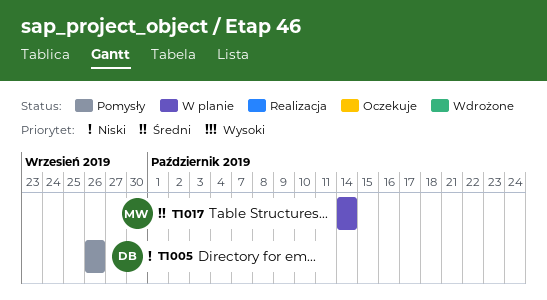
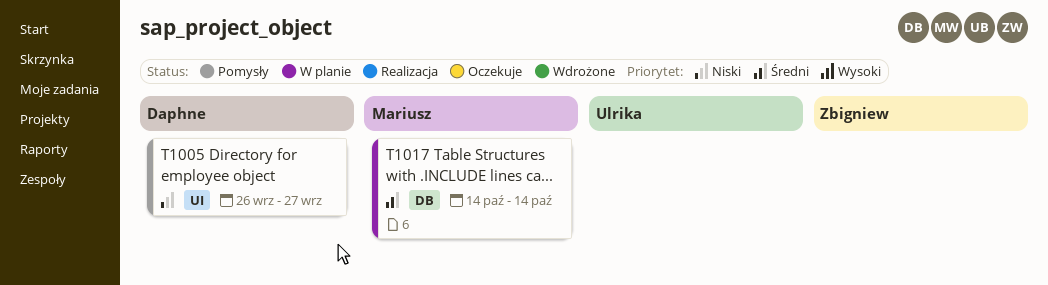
T1005, due: Sep 26 -> Sep 27

